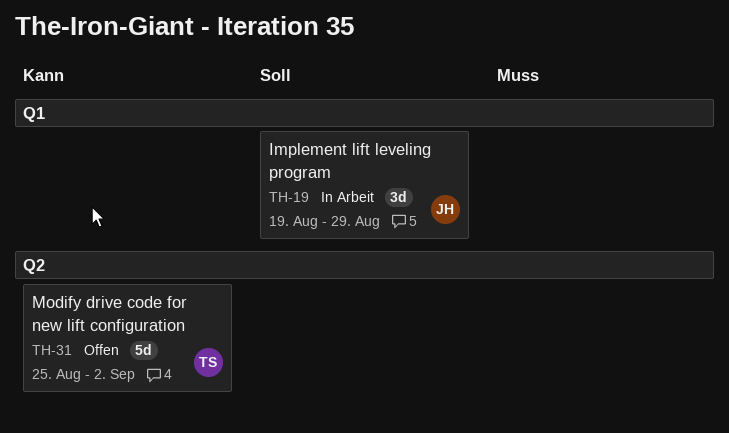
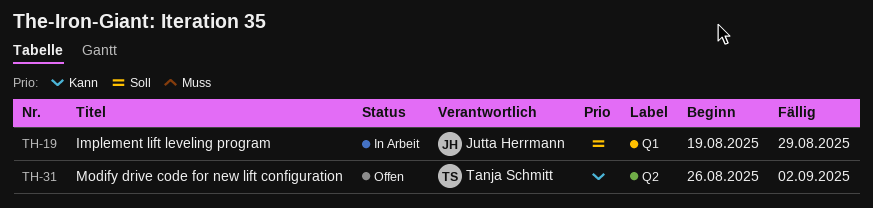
TH-31, start: Aug 25 -> Aug 26

